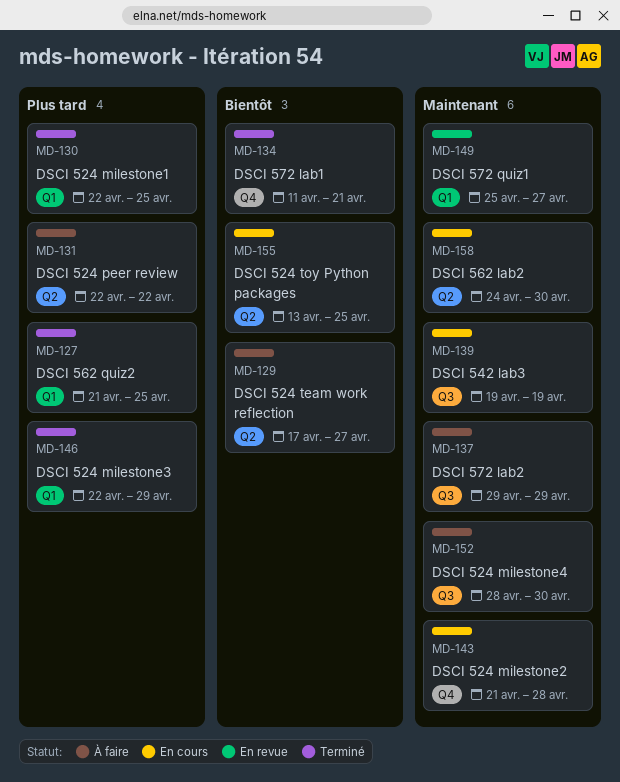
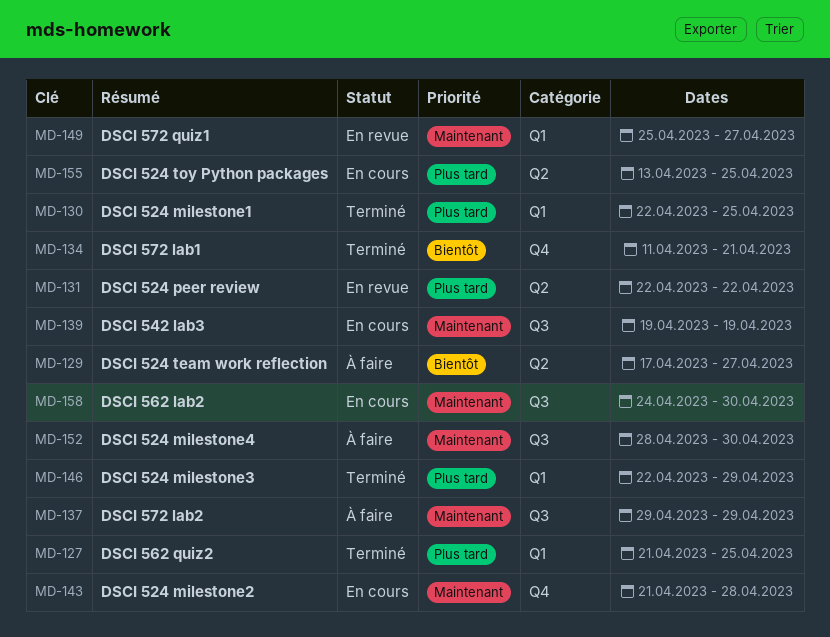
MD-131, status: À faire -> En revue
MD-155, priority: Bientôt -> Plus tard
MD-158, label: Q2 -> Q3

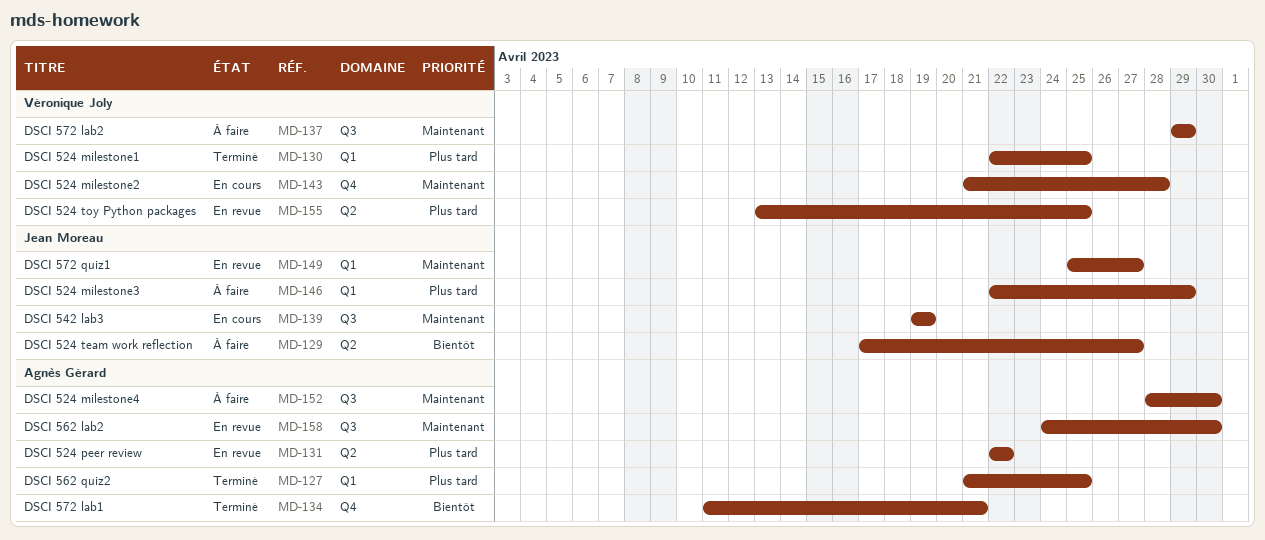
MD-146, status: Terminé -> À faire
MD-155, status: En cours -> En revue
MD-158, status: En cours -> En revue

